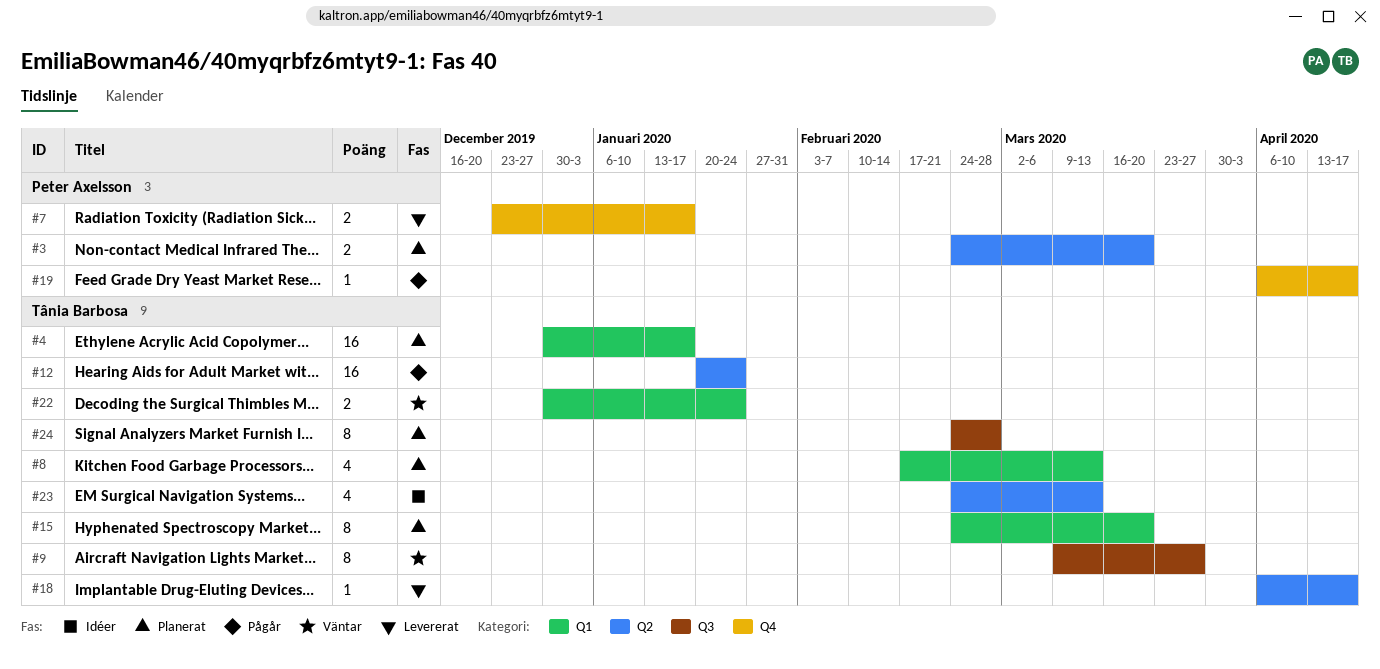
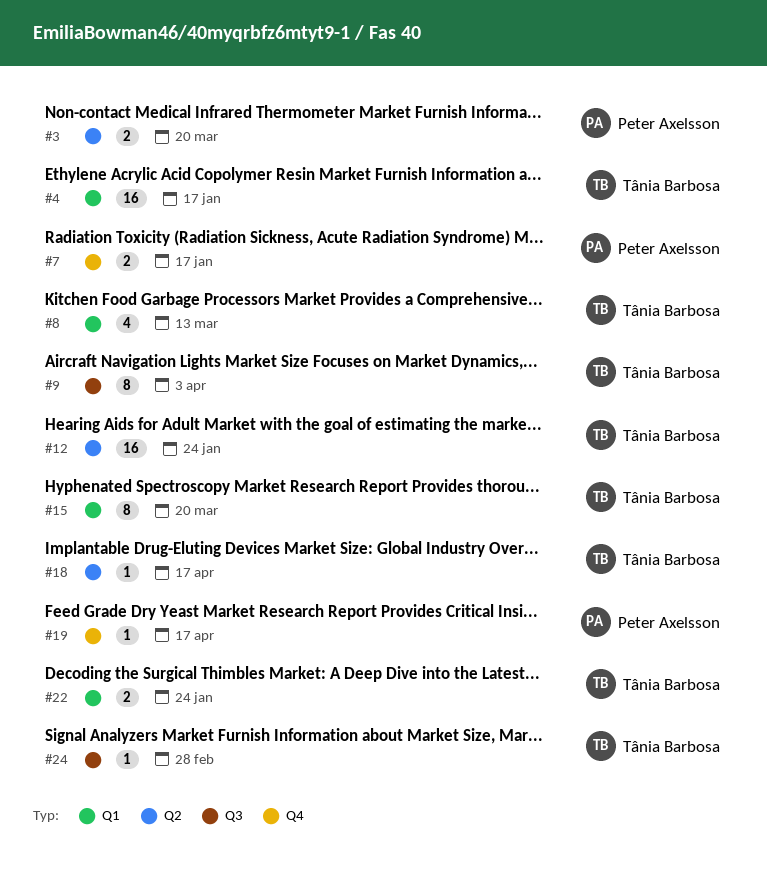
#9, due: Mar 27 -> Apr 3
#23: present -> none
#24, estimate: 8 -> 1

